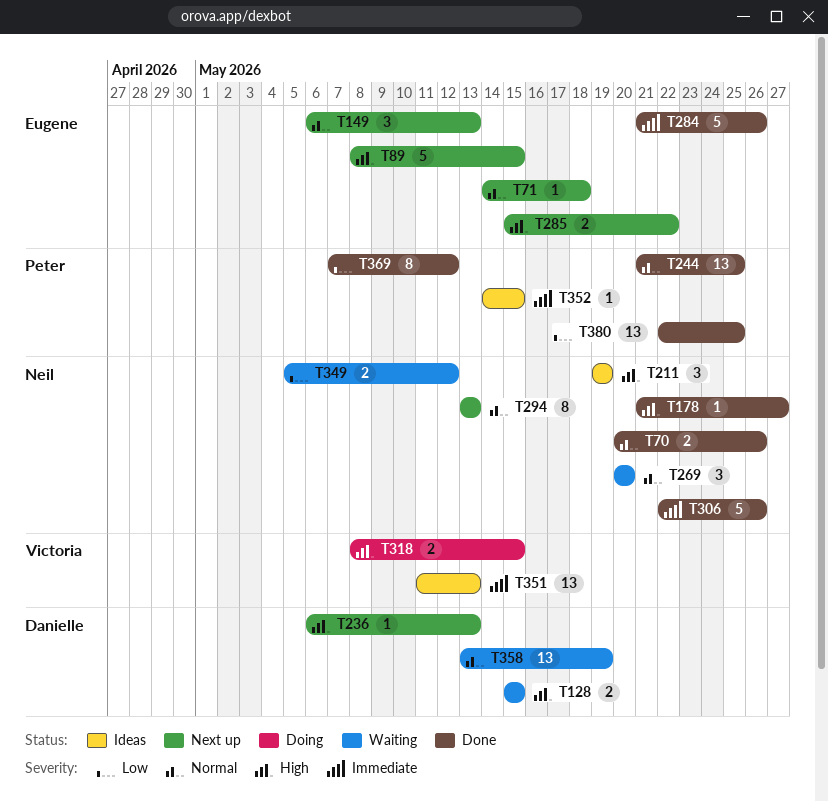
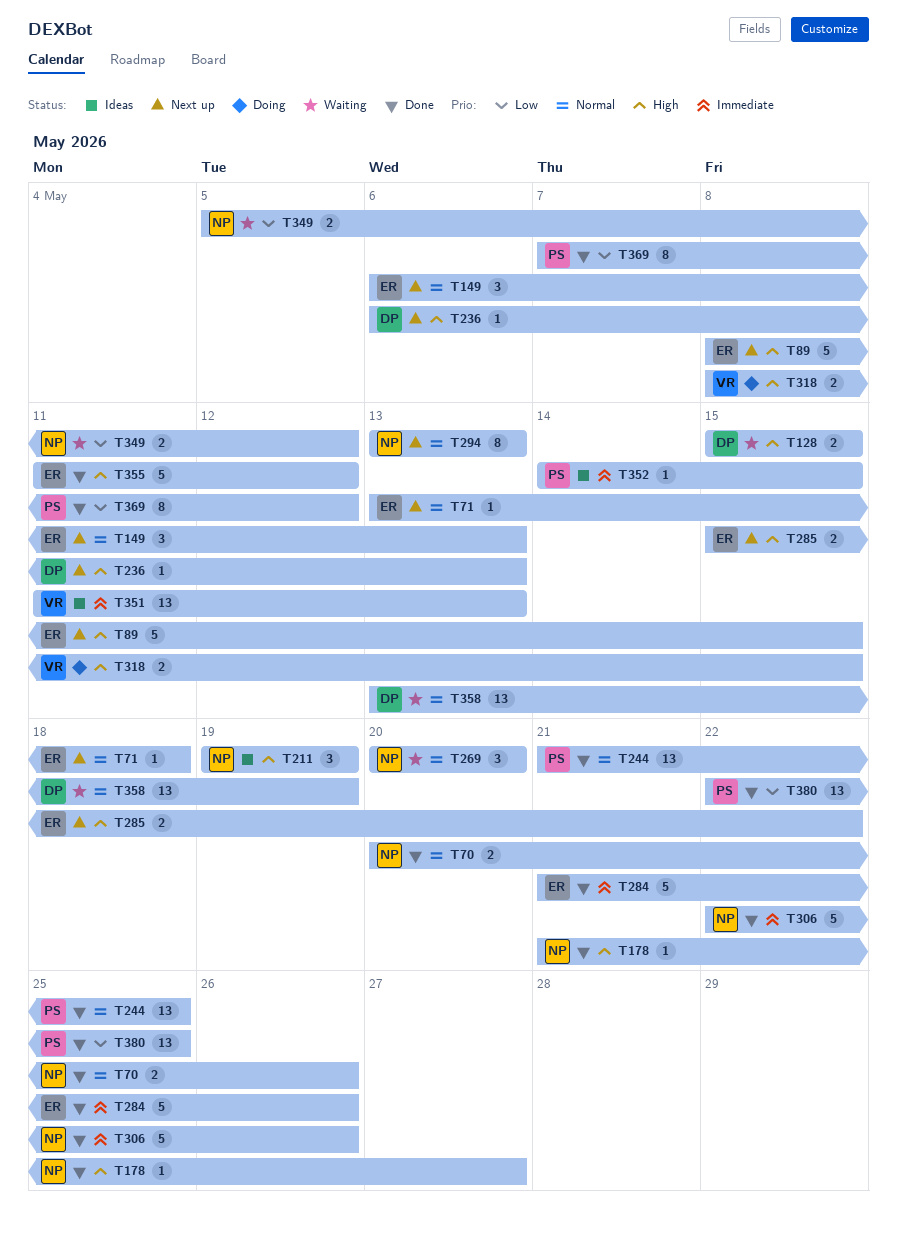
T71, start: May 14 -> May 13
T355: none -> present

